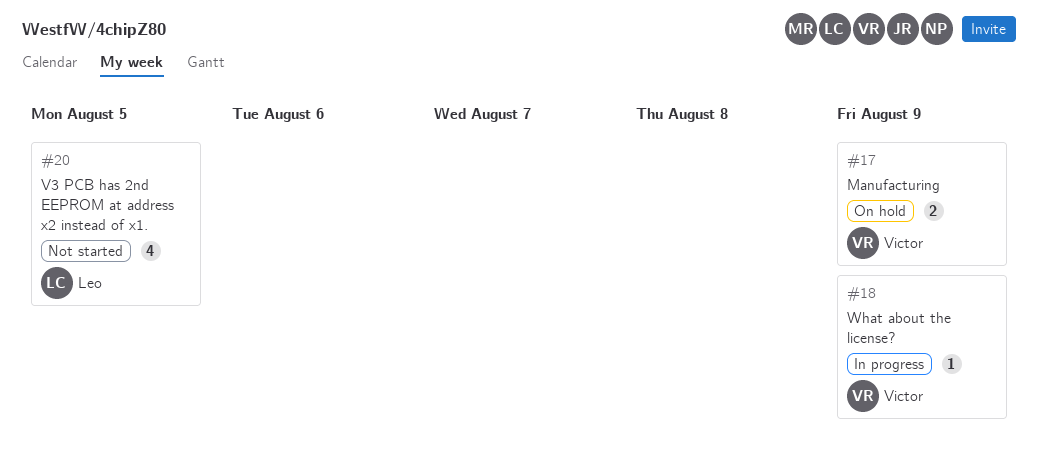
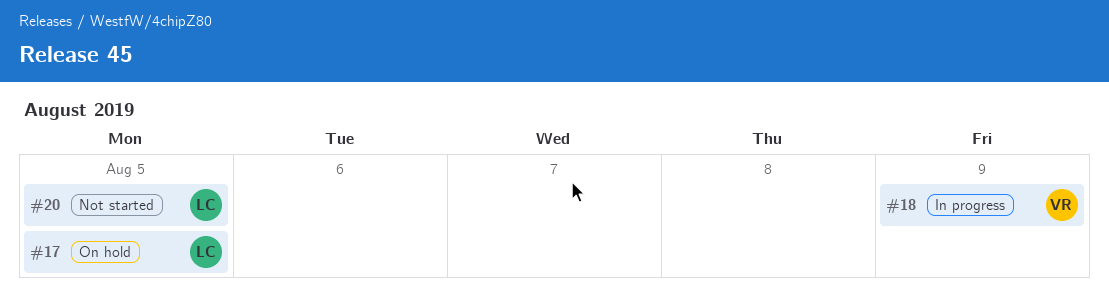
#17, owner: Victor -> Leo
#17, due: Aug 9 -> Aug 5

